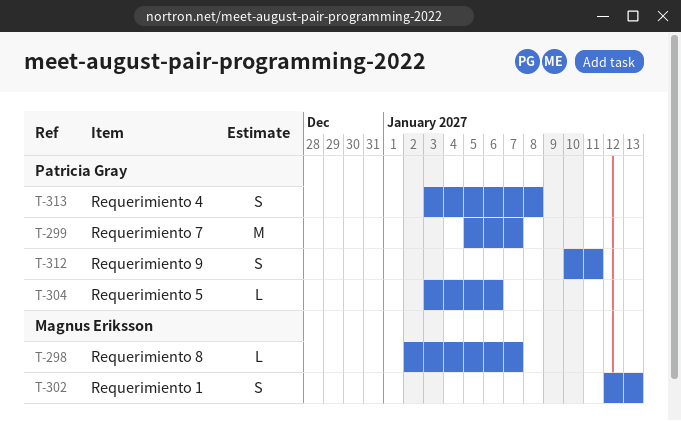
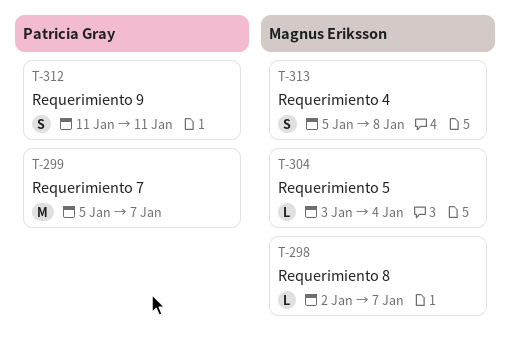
T-302: present -> none
T-304, owner: Patricia Gray -> Magnus Eriksson
T-304, due: Jan 6 -> Jan 4
T-312, start: Jan 10 -> Jan 11
T-313, owner: Patricia Gray -> Magnus Eriksson
T-313, start: Jan 3 -> Jan 5

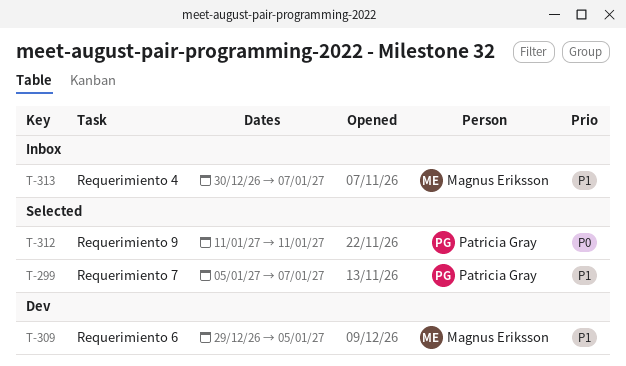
T-298: present -> none
T-304: present -> none
T-309: none -> present
T-313, start: Jan 5 -> Dec 30
T-313, due: Jan 8 -> Jan 7

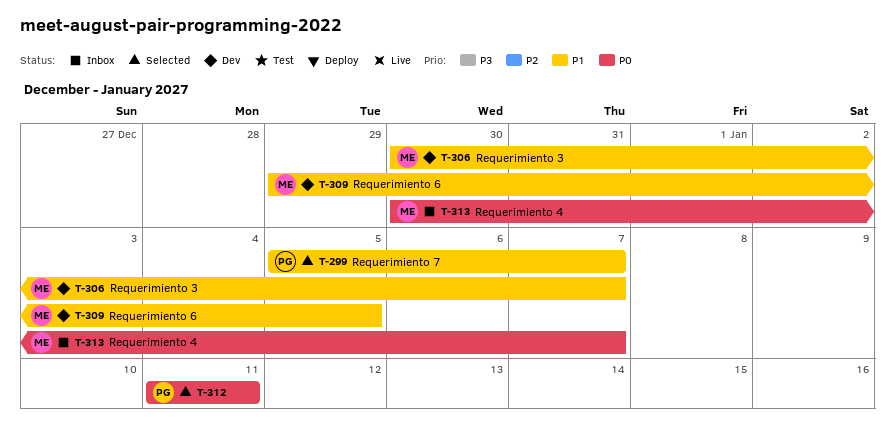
T-306: none -> present
T-313, priority: P1 -> P0

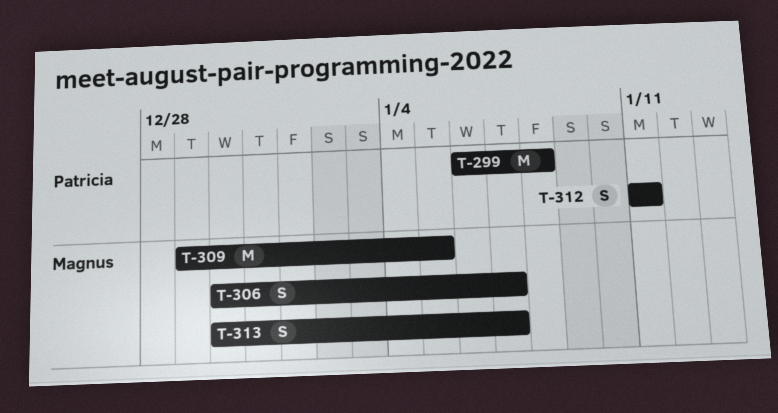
T-299, start: Jan 5 -> Jan 6
T-299, due: Jan 7 -> Jan 8

